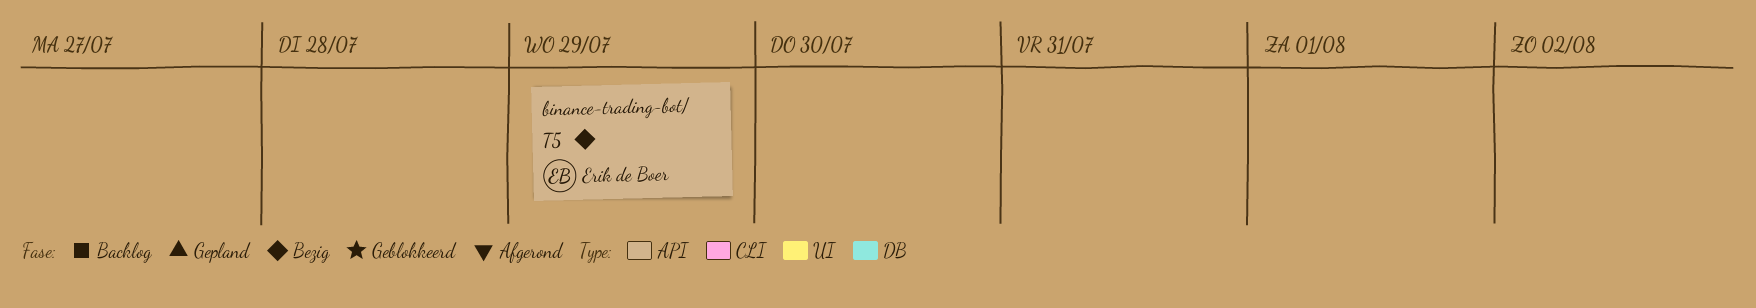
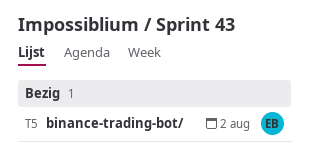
T5, due: Jul 29 -> Aug 2

